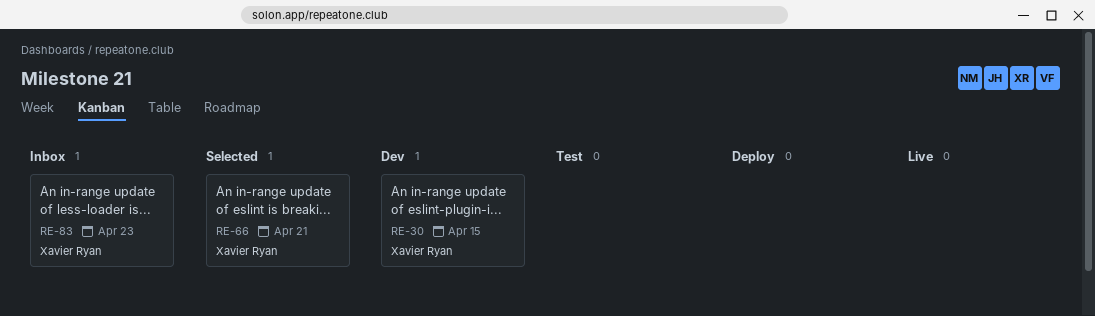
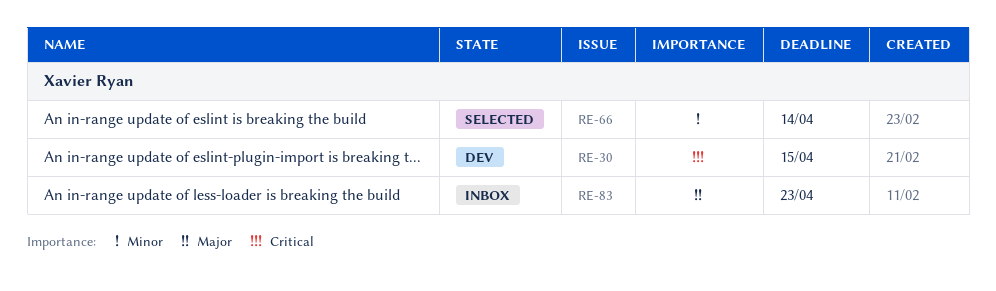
RE-66, due: Apr 21 -> Apr 14

